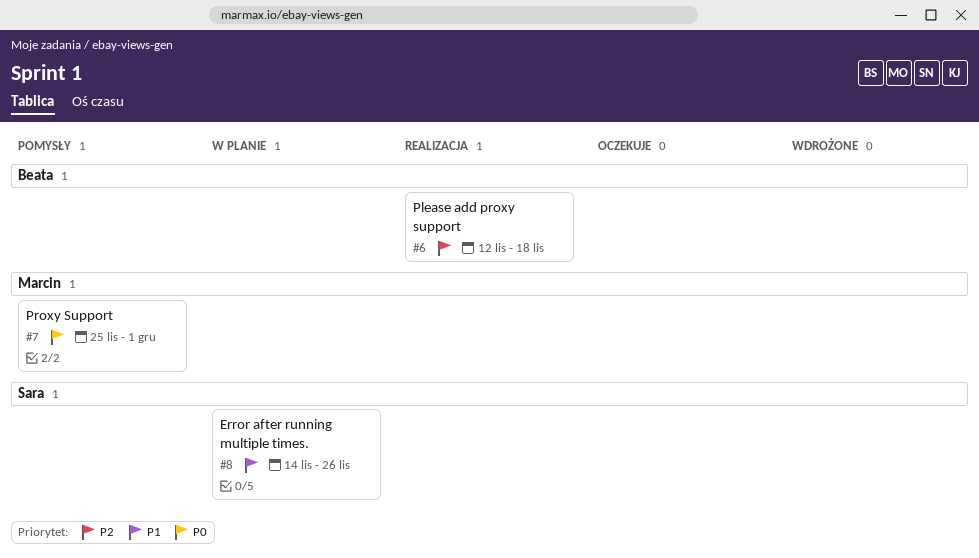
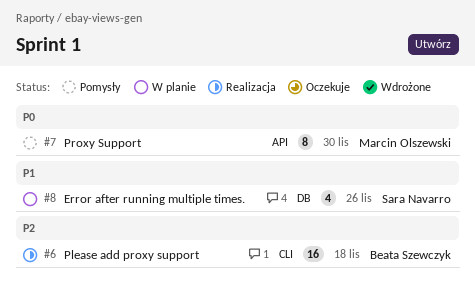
#7, due: Dec 1 -> Nov 30

